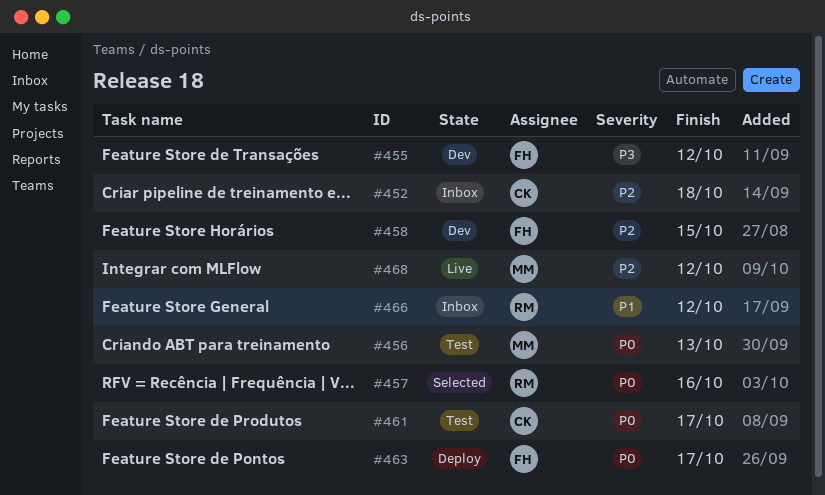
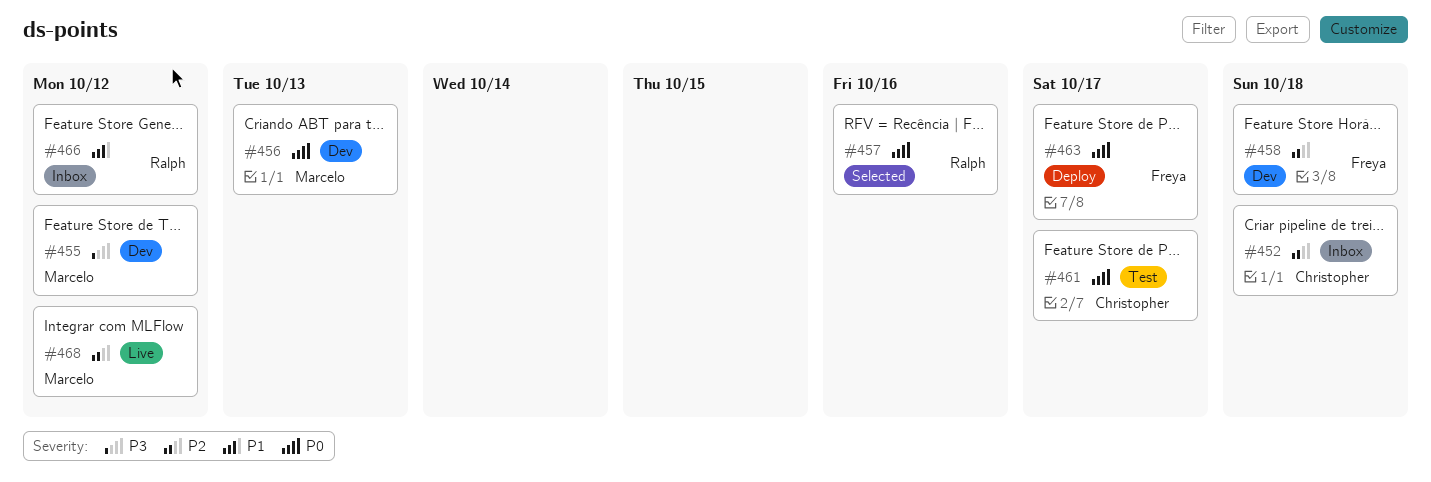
#455, owner: Freya -> Marcelo
#456, status: Test -> Dev
#458, due: Oct 15 -> Oct 18

